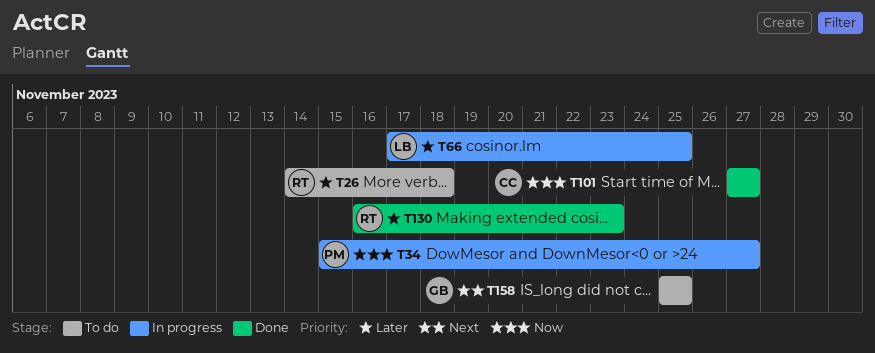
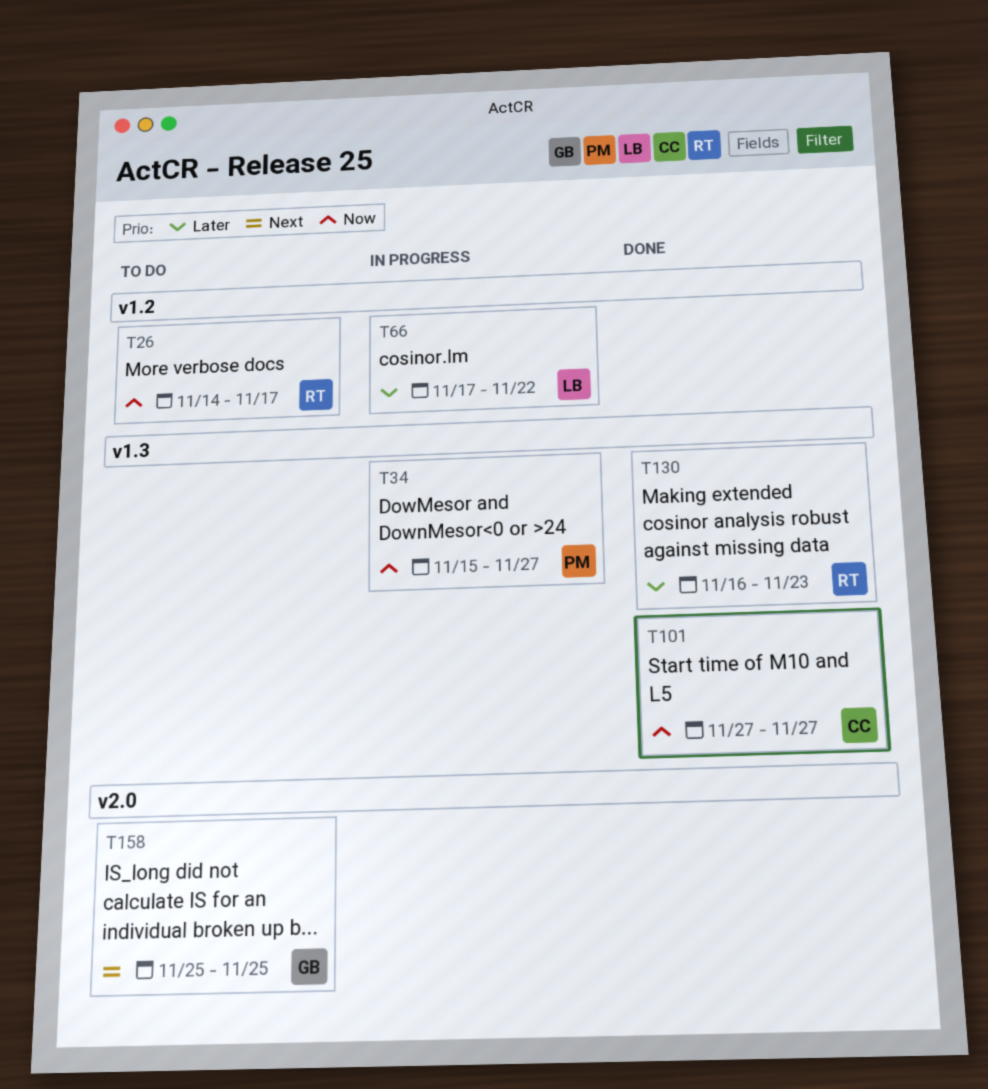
T26, priority: Later -> Now
T26, due: Nov 18 -> Nov 17
T66, due: Nov 25 -> Nov 22

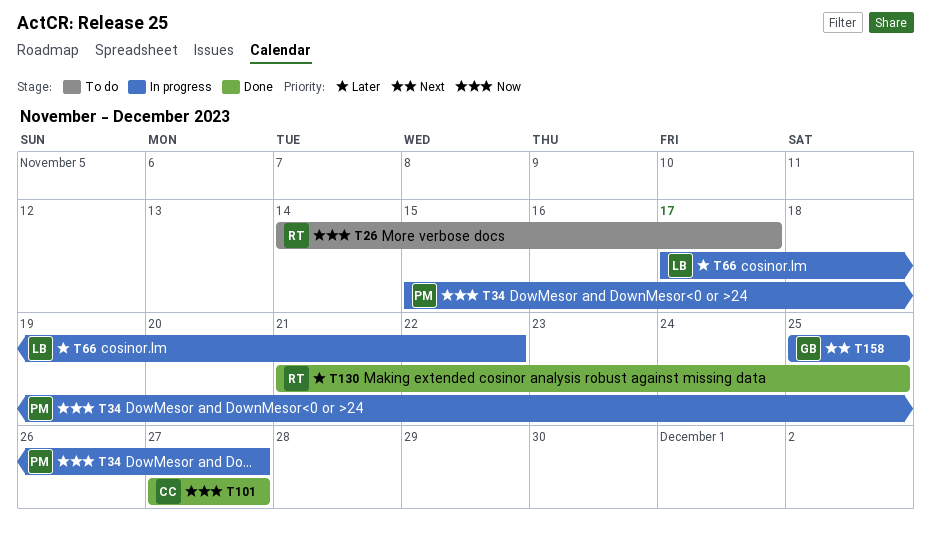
T130, start: Nov 16 -> Nov 21
T130, due: Nov 23 -> Nov 25
T158, status: To do -> In progress

